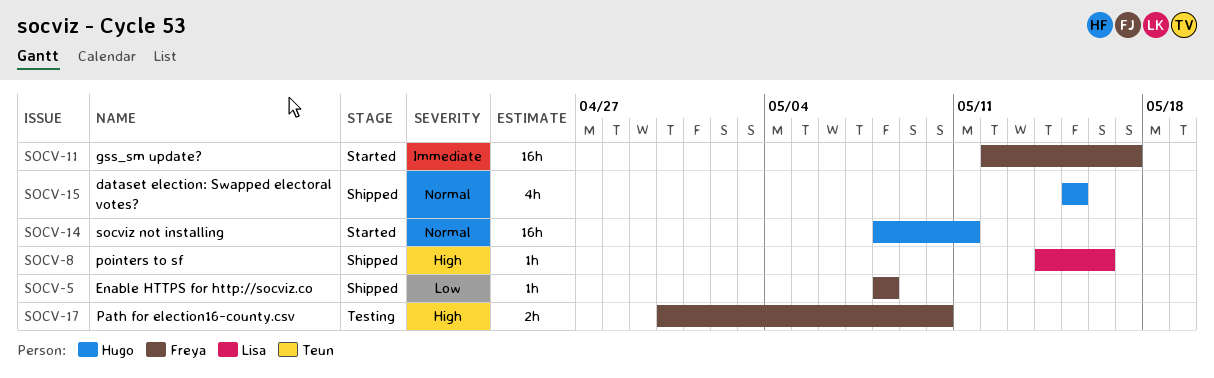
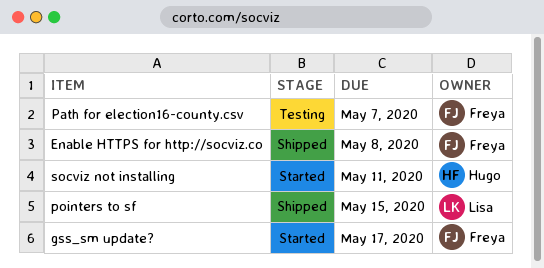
dataset election: Swapped electoral votes?: present -> none
Path for election16-county.csv, due: May 10 -> May 7
pointers to sf, due: May 16 -> May 15

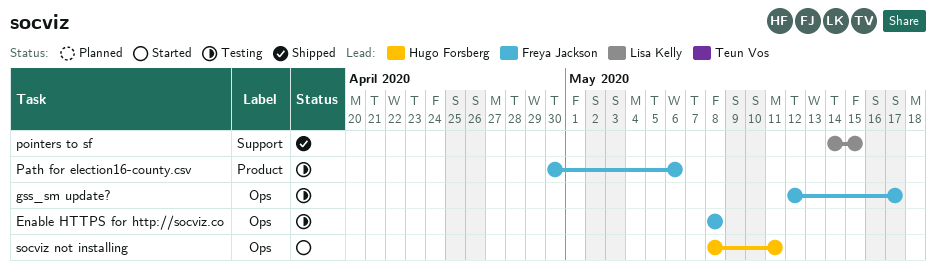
Enable HTTPS for http://socviz.co, status: Shipped -> Testing
gss_sm update?, status: Started -> Testing
Path for election16-county.csv, due: May 7 -> May 6

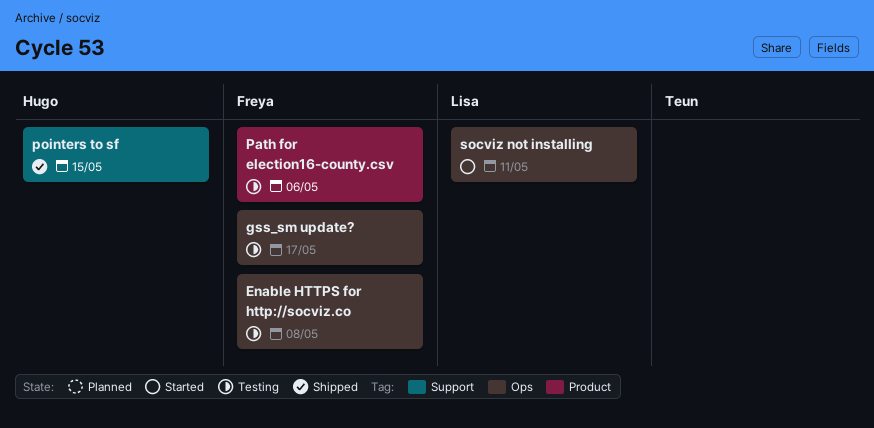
pointers to sf, owner: Lisa Kelly -> Hugo Forsberg
socviz not installing, owner: Hugo Forsberg -> Lisa Kelly

